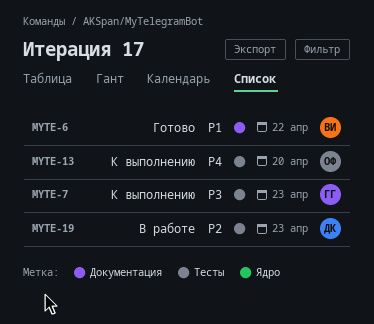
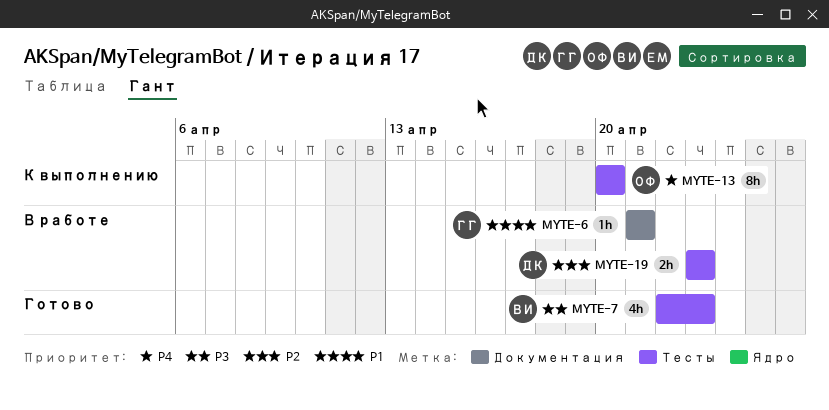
MYTE-6, status: Готово -> В работе
MYTE-6, owner: ВИ -> ГГ
MYTE-6, due: Apr 22 -> Apr 21
MYTE-7, status: К выполнению -> Готово
MYTE-7, owner: ГГ -> ВИ

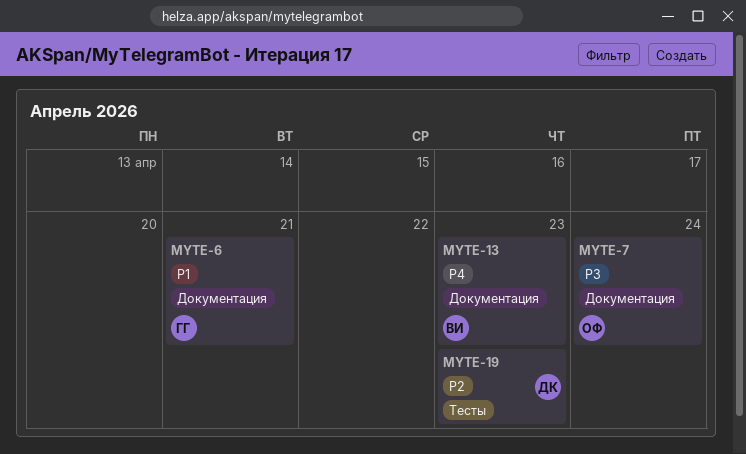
MYTE-7, owner: ВИ -> ОФ
MYTE-7, label: Тесты -> Документация
MYTE-7, due: Apr 23 -> Apr 24
MYTE-13, owner: ОФ -> ВИ
MYTE-13, label: Тесты -> Документация
MYTE-13, due: Apr 20 -> Apr 23

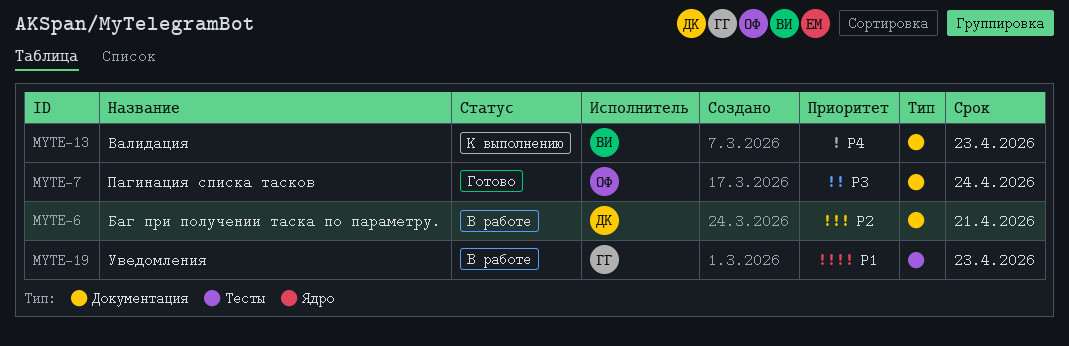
MYTE-6, owner: ГГ -> ДК
MYTE-6, priority: P1 -> P2
MYTE-19, owner: ДК -> ГГ
MYTE-19, priority: P2 -> P1

